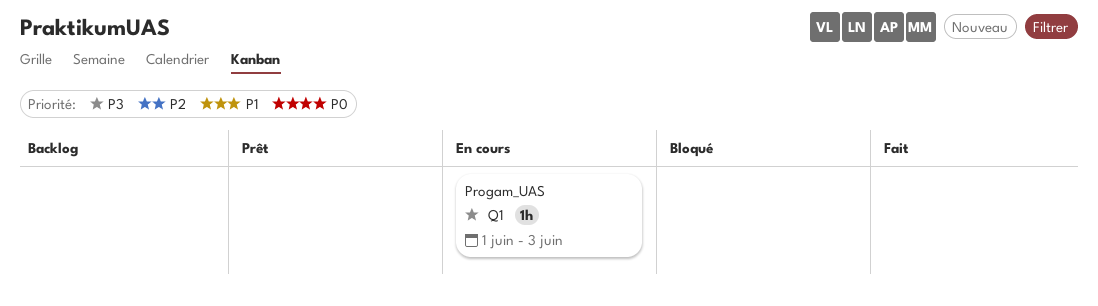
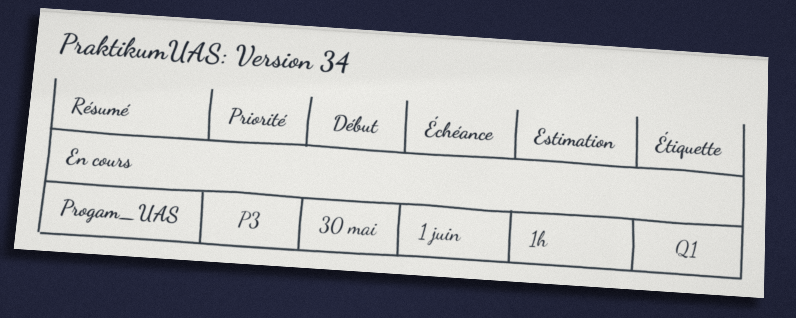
Progam_UAS, start: Jun 1 -> May 30
Progam_UAS, due: Jun 3 -> Jun 1

